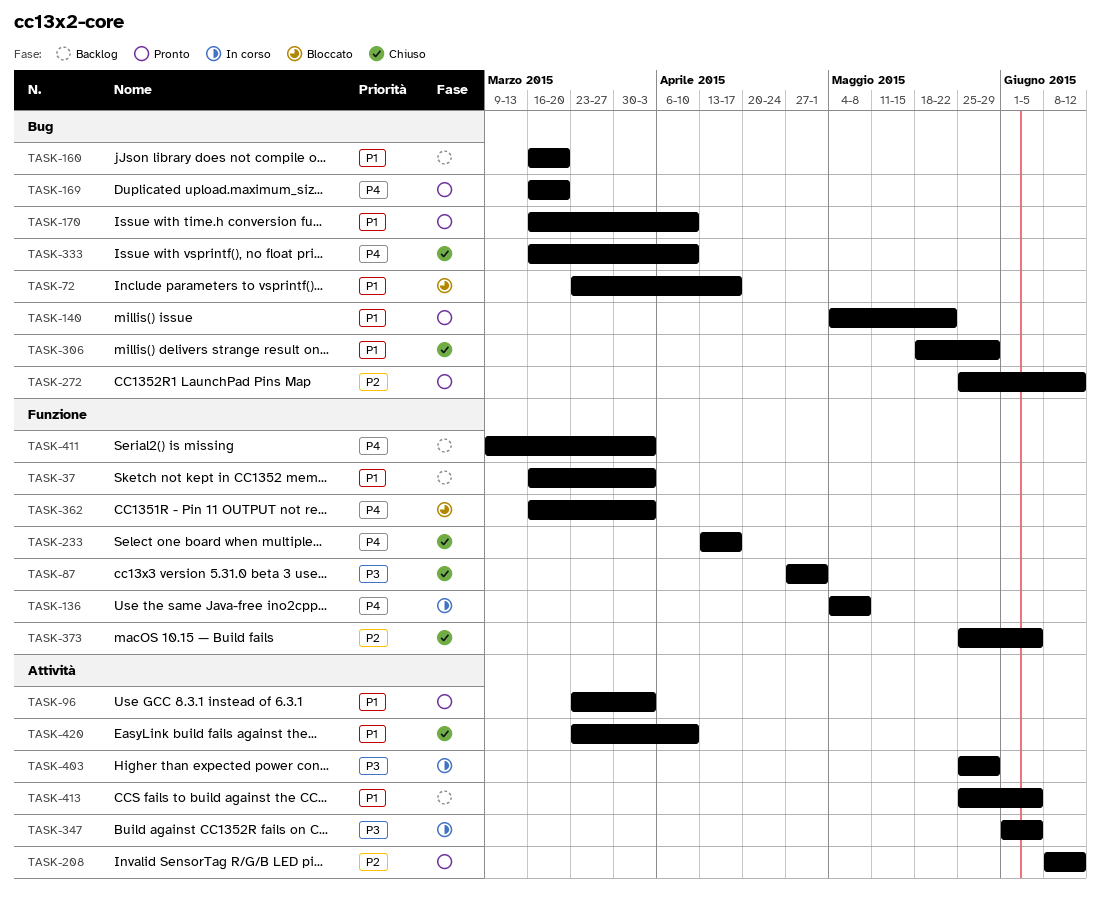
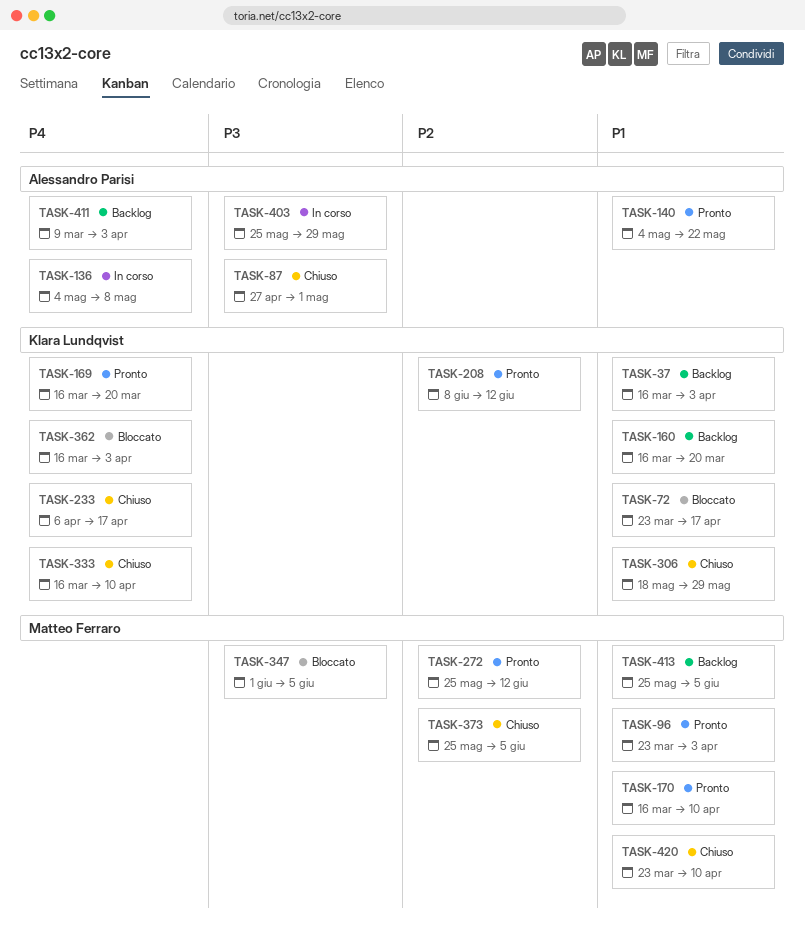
TASK-233, start: Apr 13 -> Apr 6
TASK-347, status: In corso -> Bloccato

